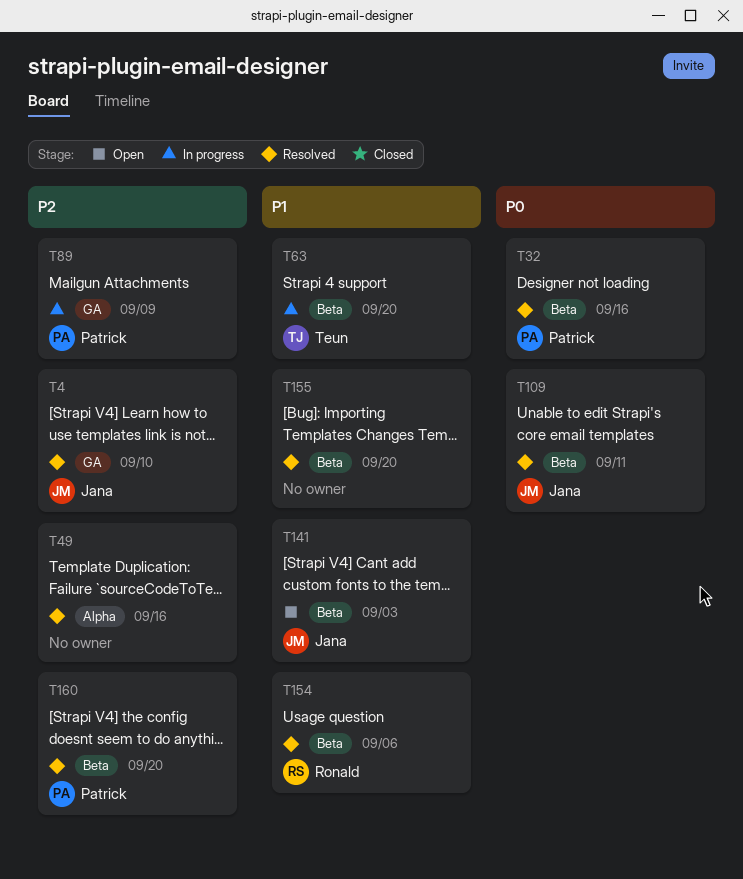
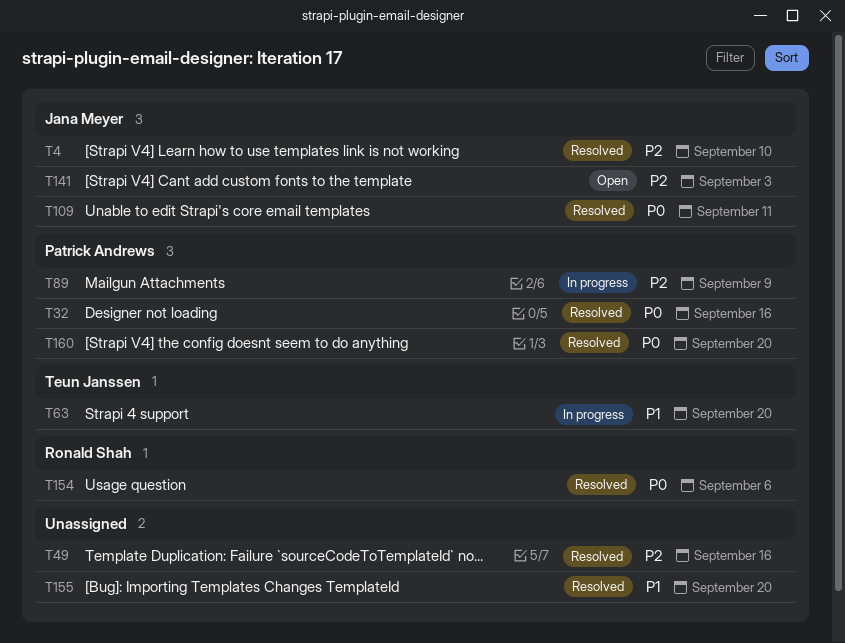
T141, priority: P1 -> P2
T154, priority: P1 -> P0
T160, priority: P2 -> P0

